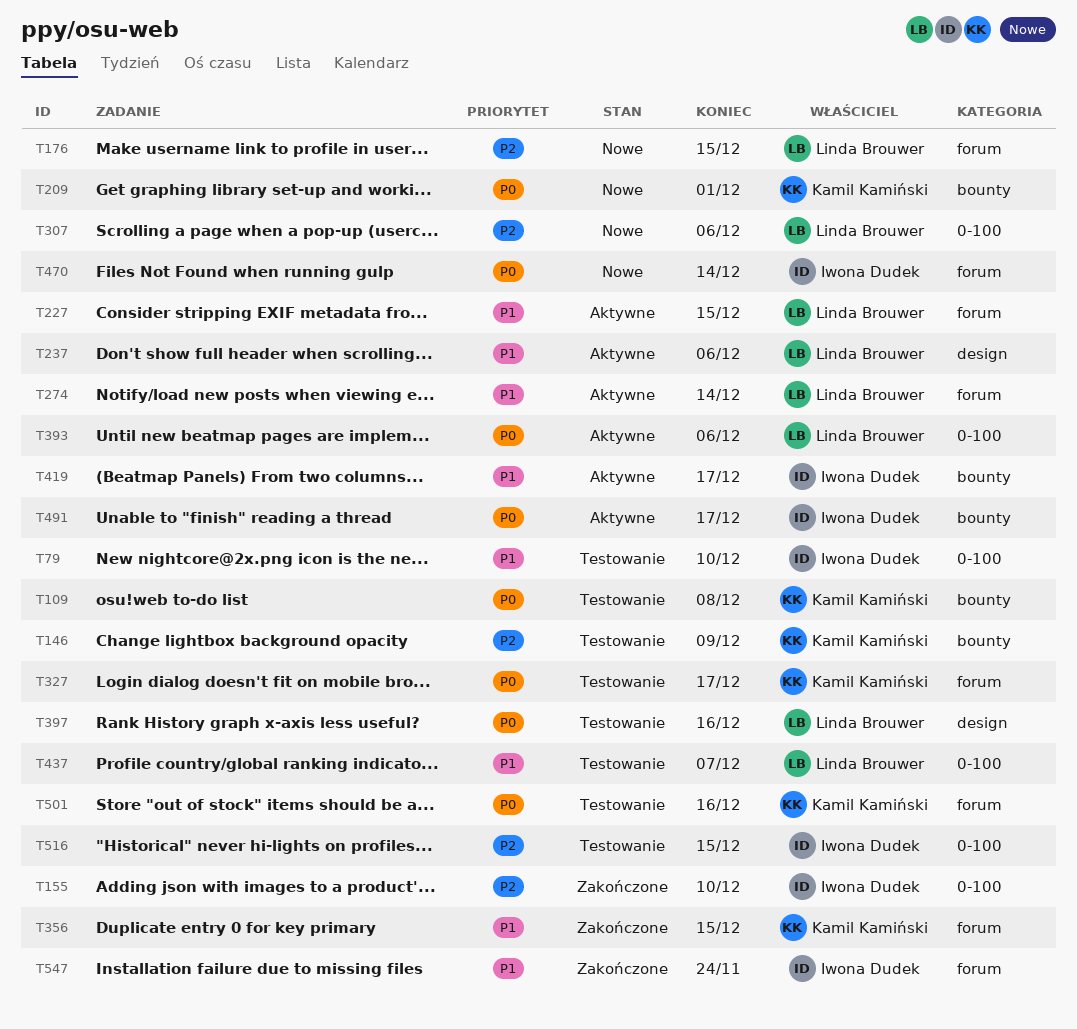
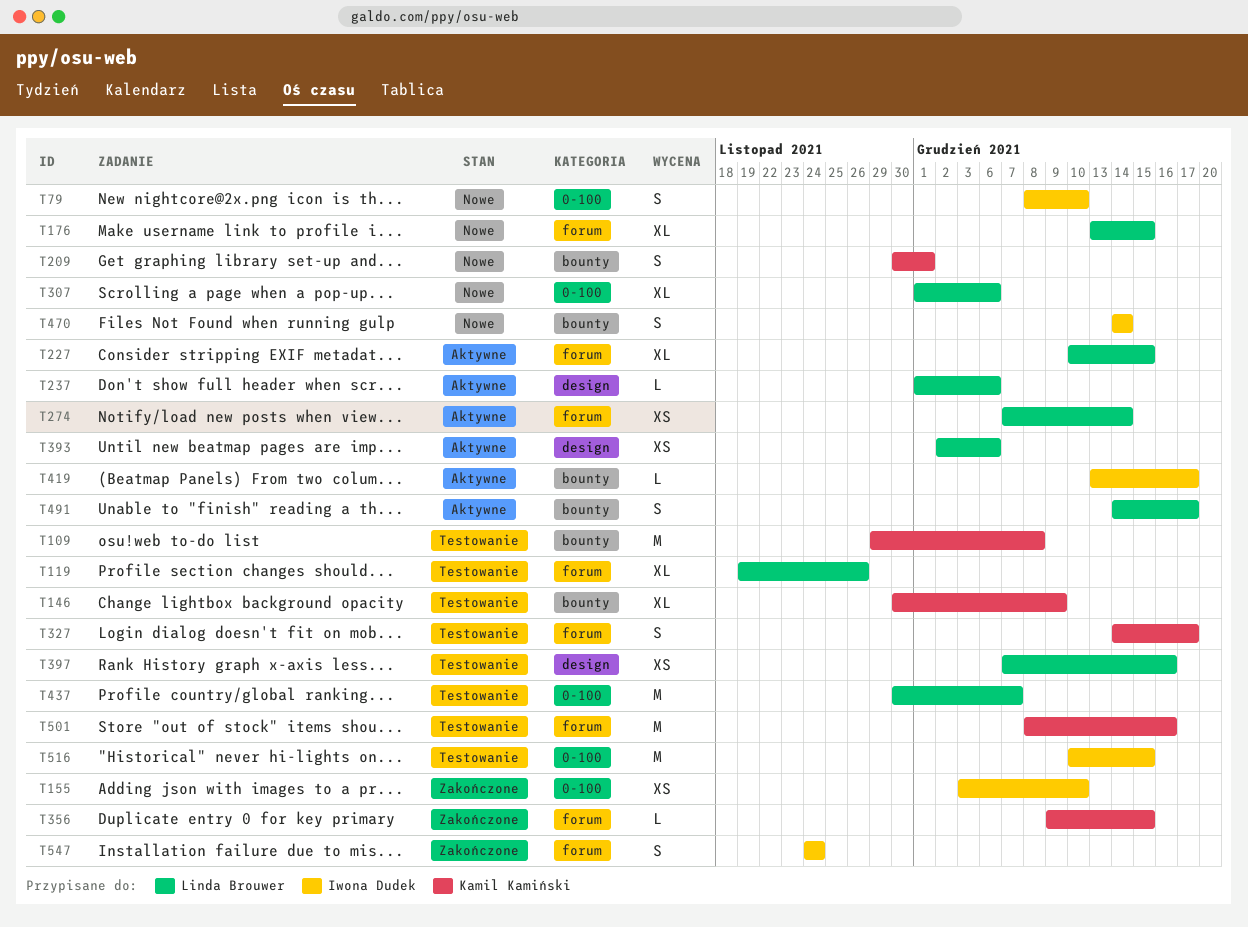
T79, status: Testowanie -> Nowe
T119: none -> present
T393, label: 0-100 -> design
T470, label: forum -> bounty
T491, owner: Iwona Dudek -> Linda Brouwer

